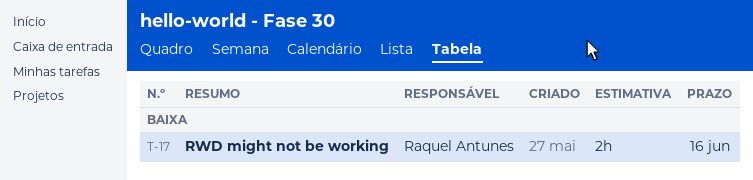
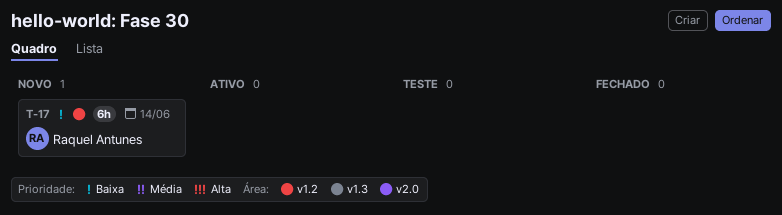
T-17, estimate: 2h -> 6h
T-17, due: Jun 16 -> Jun 14

